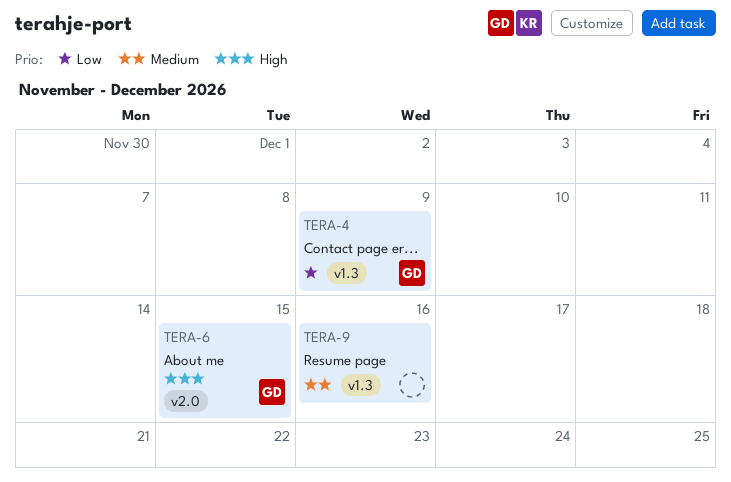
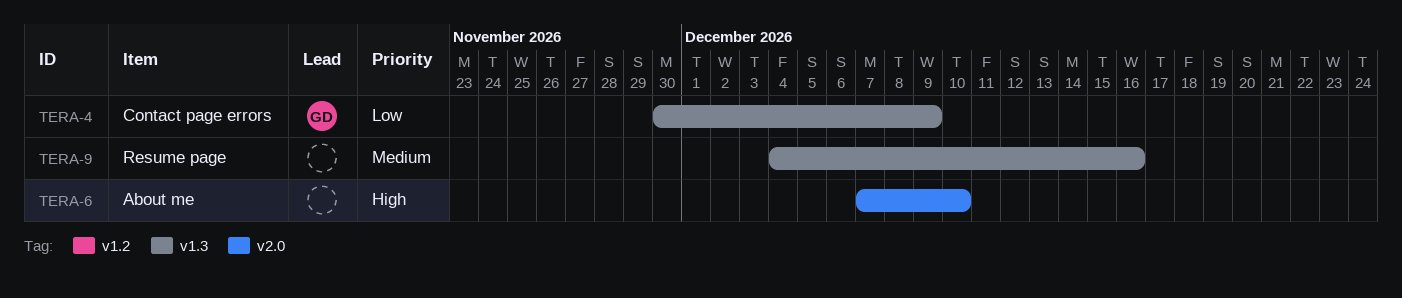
TERA-6, owner: GD -> none
TERA-6, due: Dec 15 -> Dec 10

